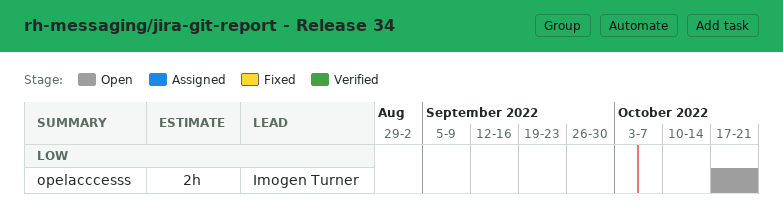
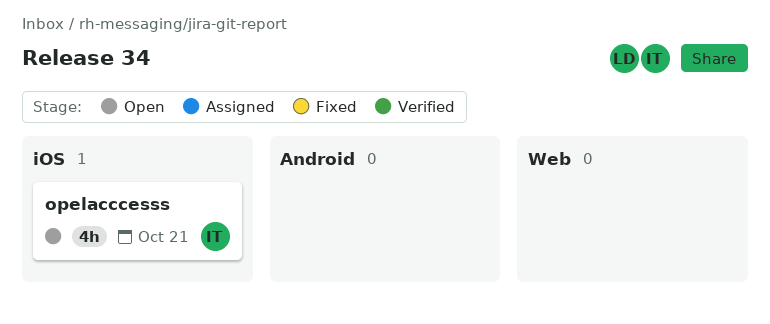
opelacccesss, estimate: 2h -> 4h

